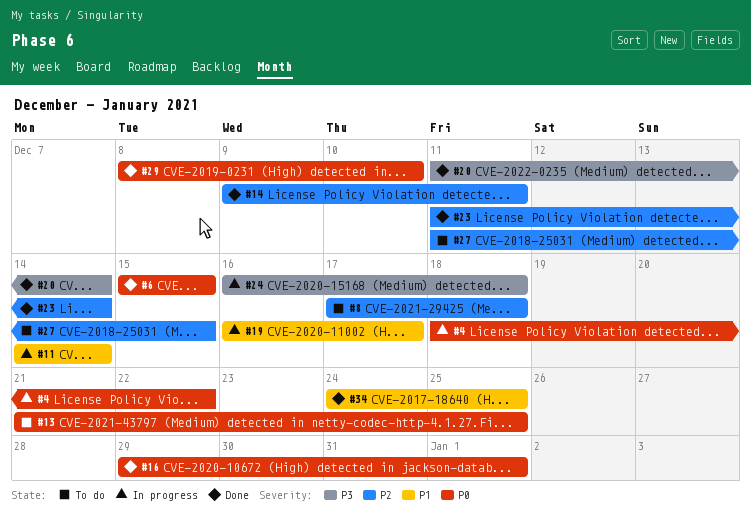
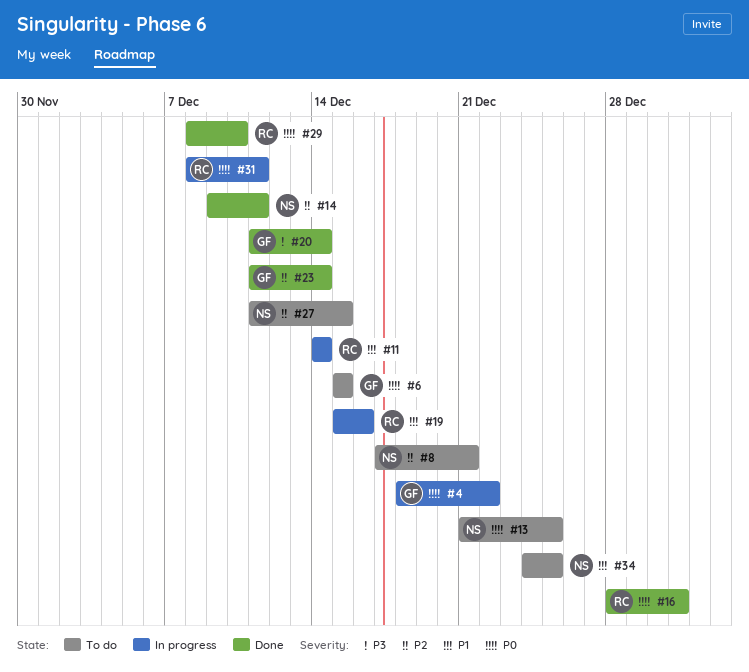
#6, status: Done -> To do
#8, due: Dec 18 -> Dec 21
#16, start: Dec 29 -> Dec 28
#16, due: Jan 1 -> Dec 31
#19, start: Dec 16 -> Dec 15
#19, due: Dec 17 -> Dec 16
#24: present -> none
#31: none -> present
#34, status: Done -> To do

